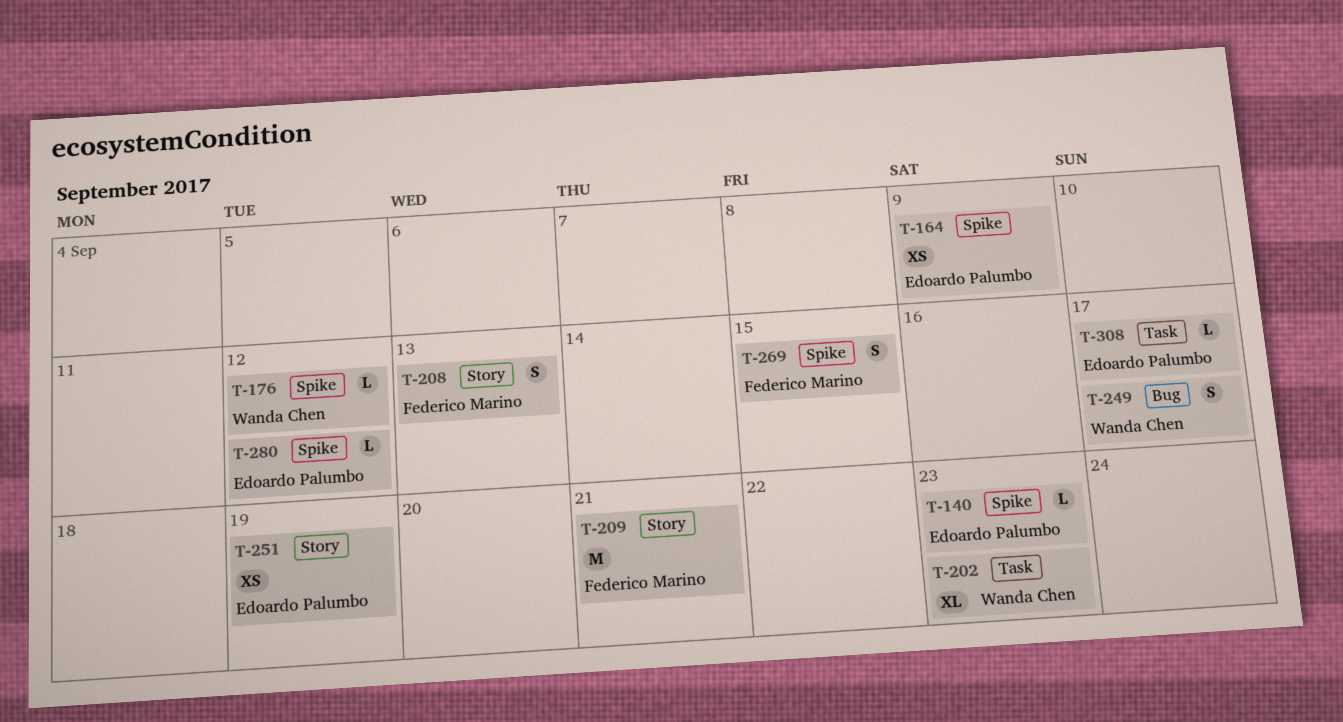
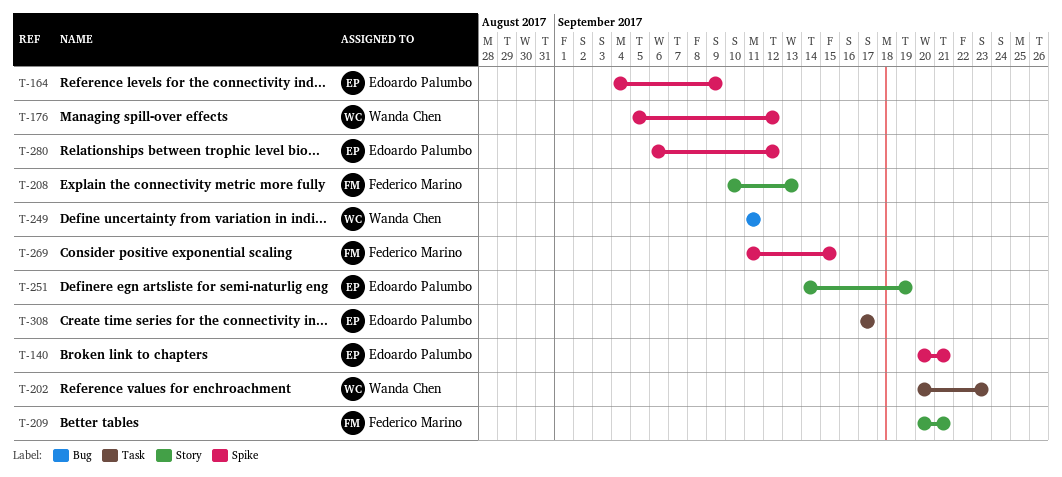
T-140, due: Sep 23 -> Sep 21
T-249, due: Sep 17 -> Sep 11

